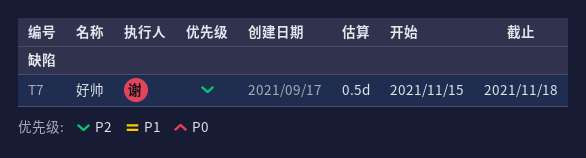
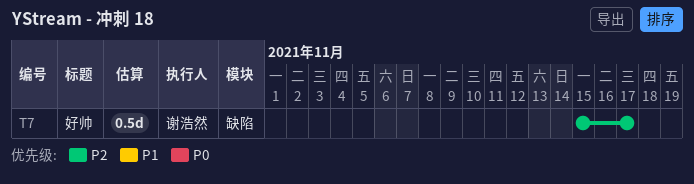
T7, due: Nov 18 -> Nov 17

